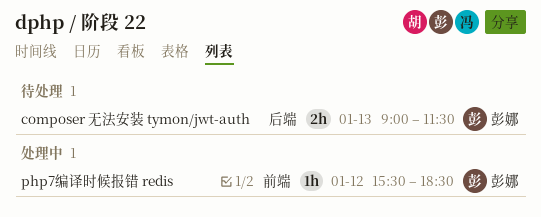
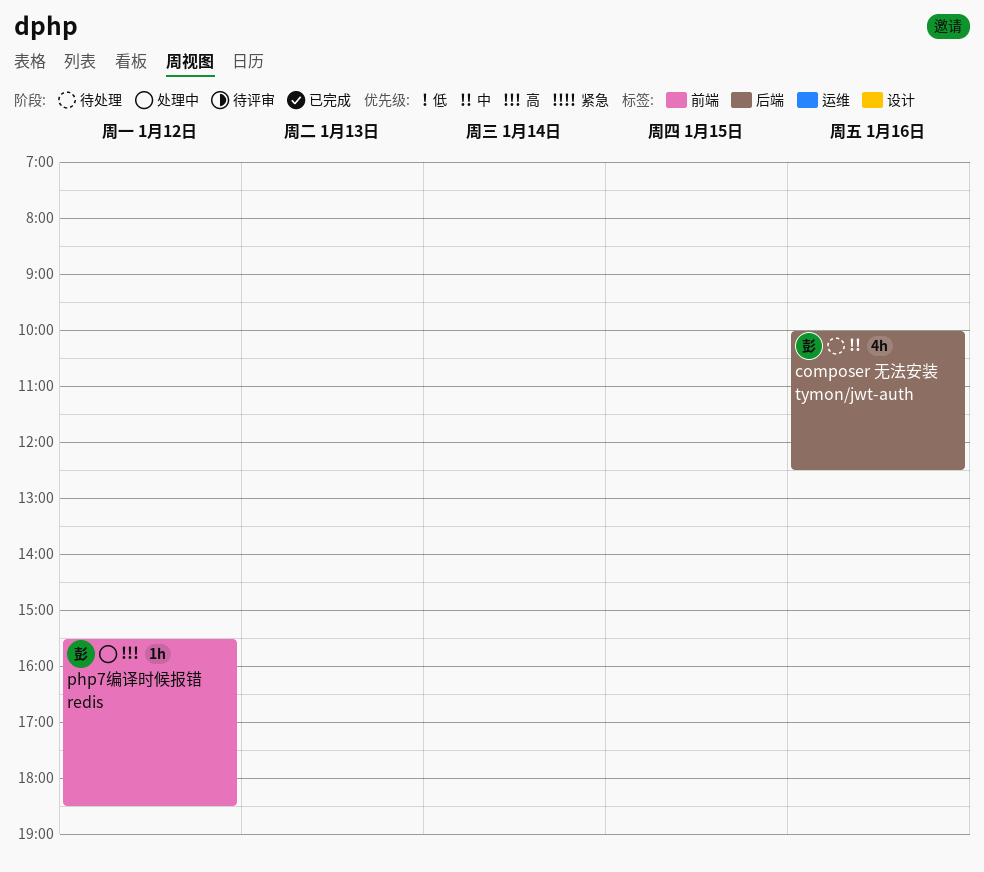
composer 无法安装 tymon/jwt-auth, estimate: 2h -> 4h
composer 无法安装 tymon/jwt-auth, day: Jan 13 -> Jan 16
composer 无法安装 tymon/jwt-auth, begins: 09:00 -> 10:00
composer 无法安装 tymon/jwt-auth, ends: 11:30 -> 12:30

